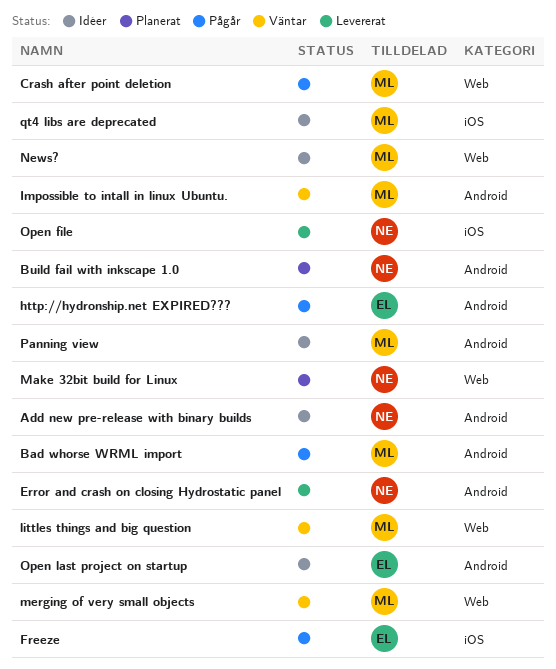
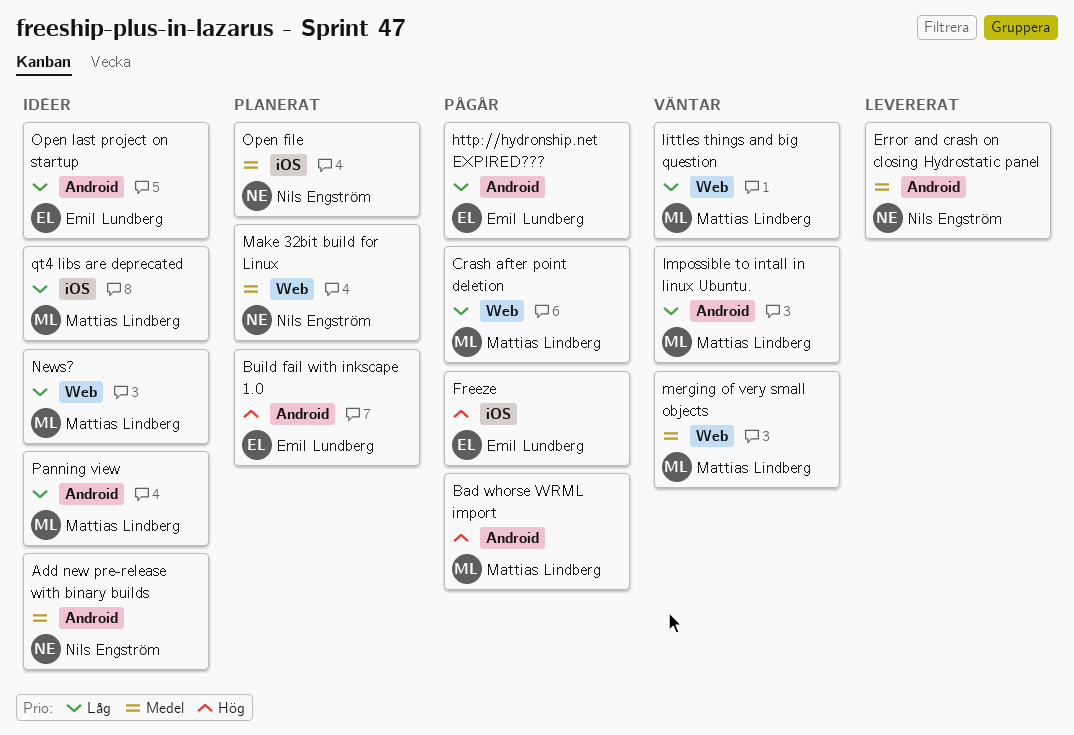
Build fail with inkscape 1.0, owner: Nils Engström -> Emil Lundberg
Open file, status: Levererat -> Planerat

